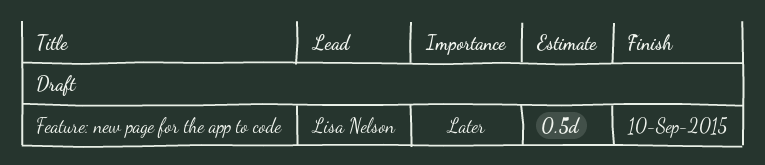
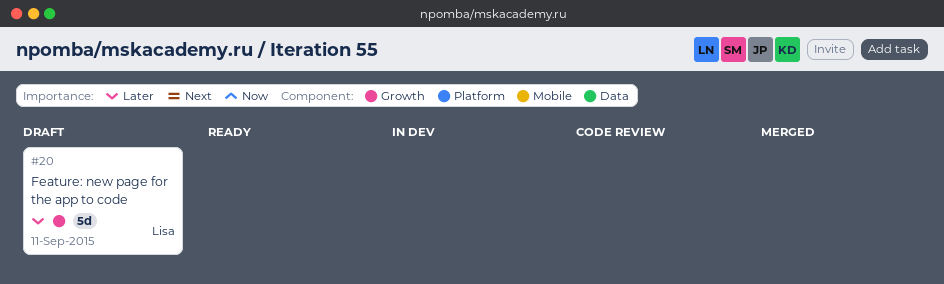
Feature: new page for the app to code, estimate: 0.5d -> 5d
Feature: new page for the app to code, due: Sep 10 -> Sep 11

